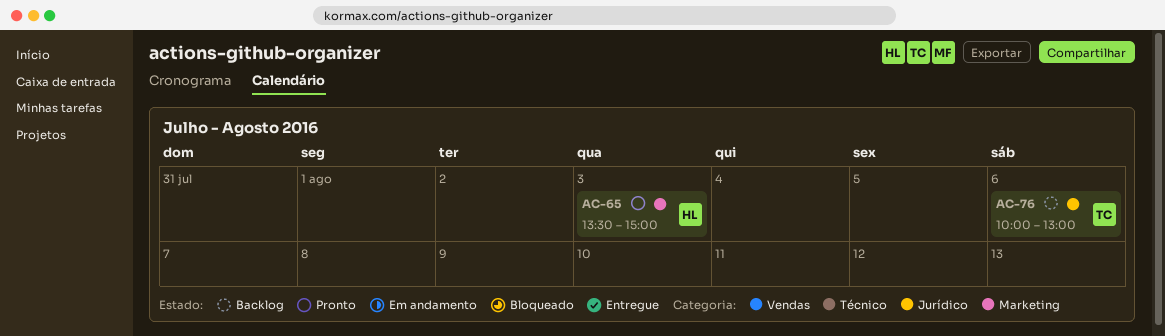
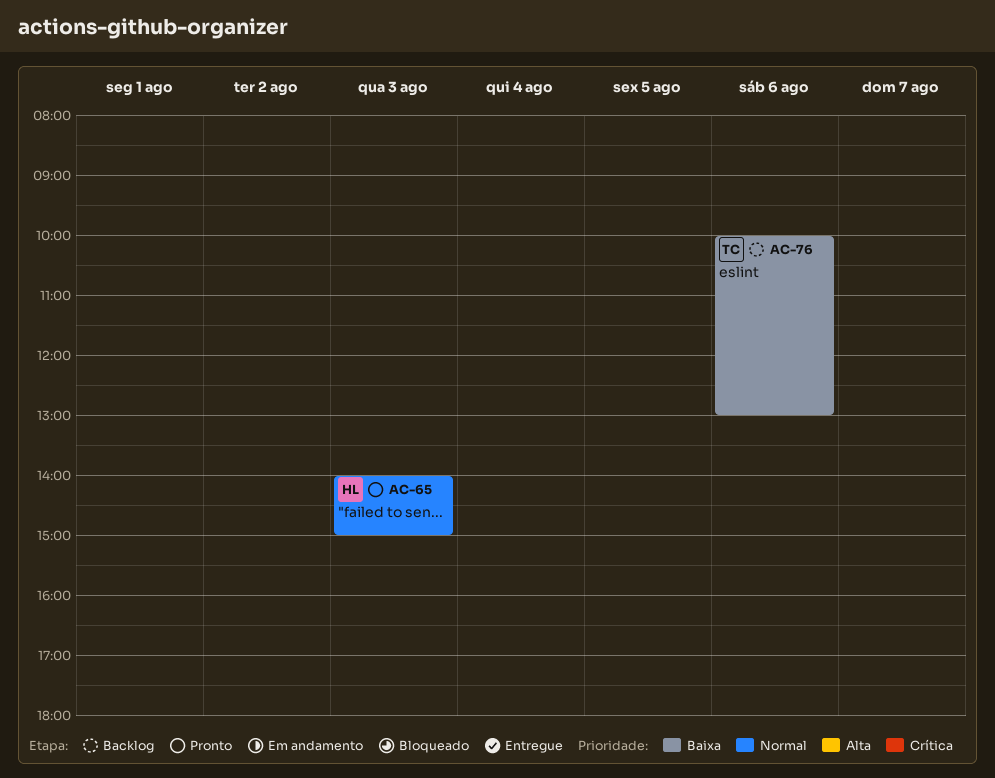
AC-65, begins: 13:30 -> 14:00

